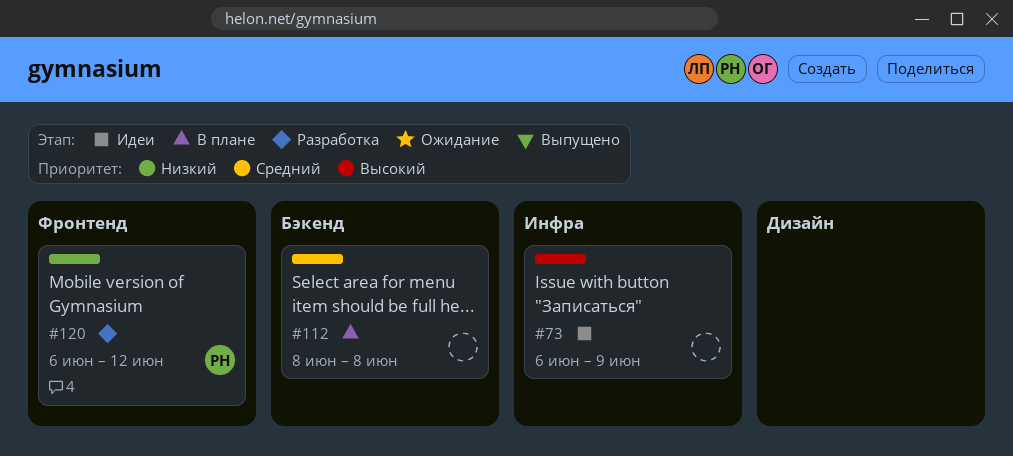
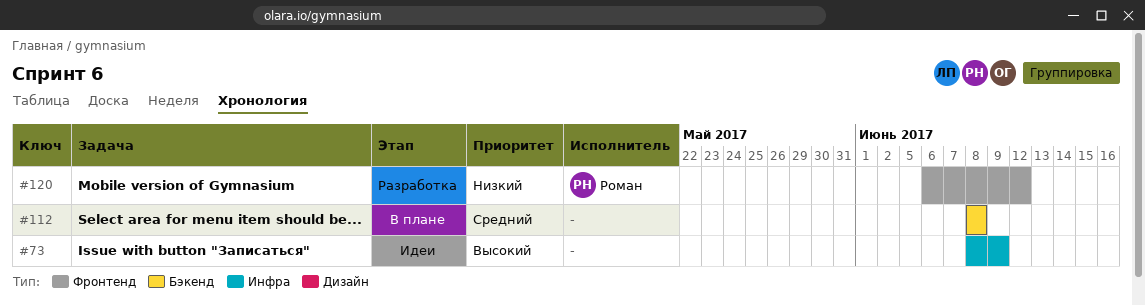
#73, start: Jun 6 -> Jun 8

